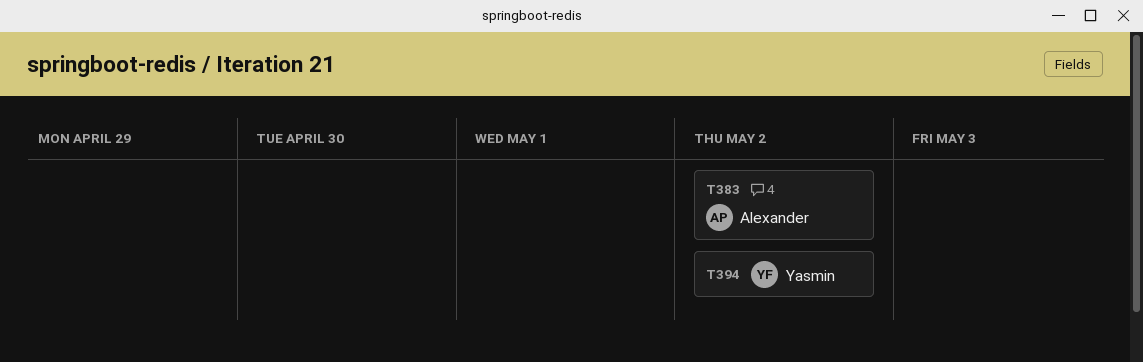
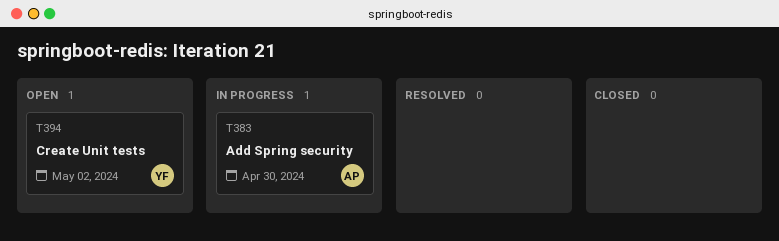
T383, due: May 2 -> Apr 30

